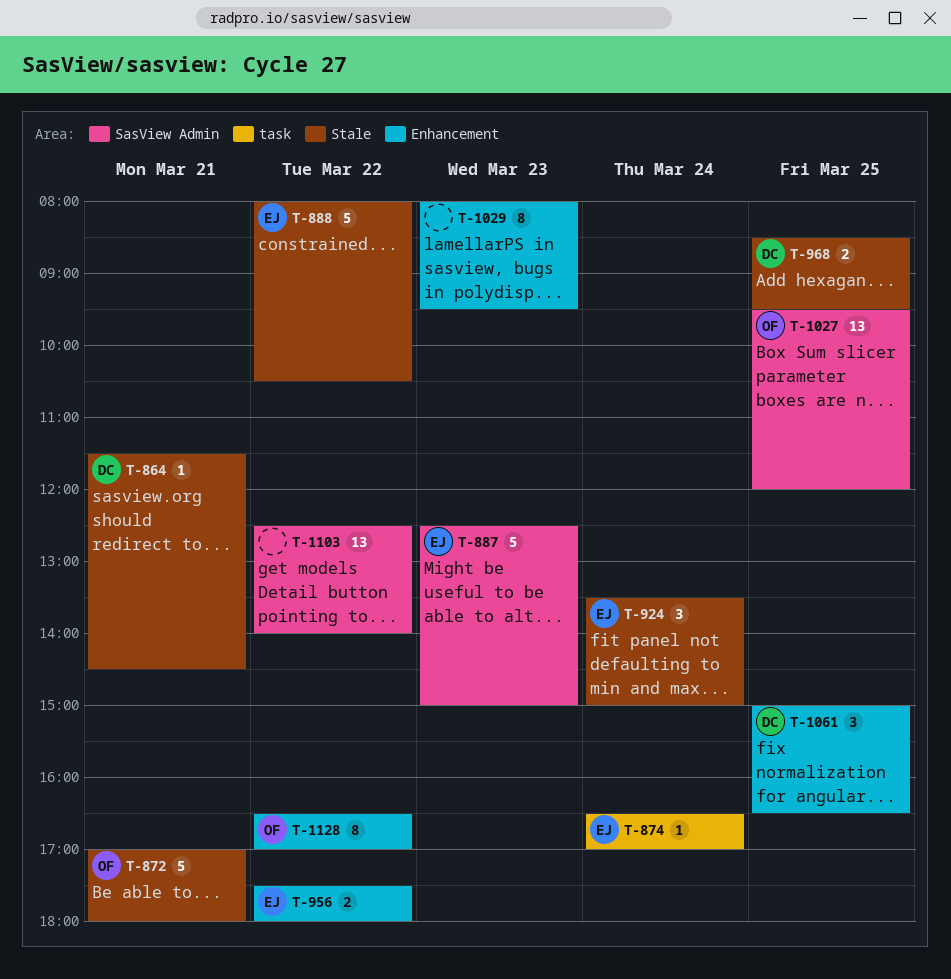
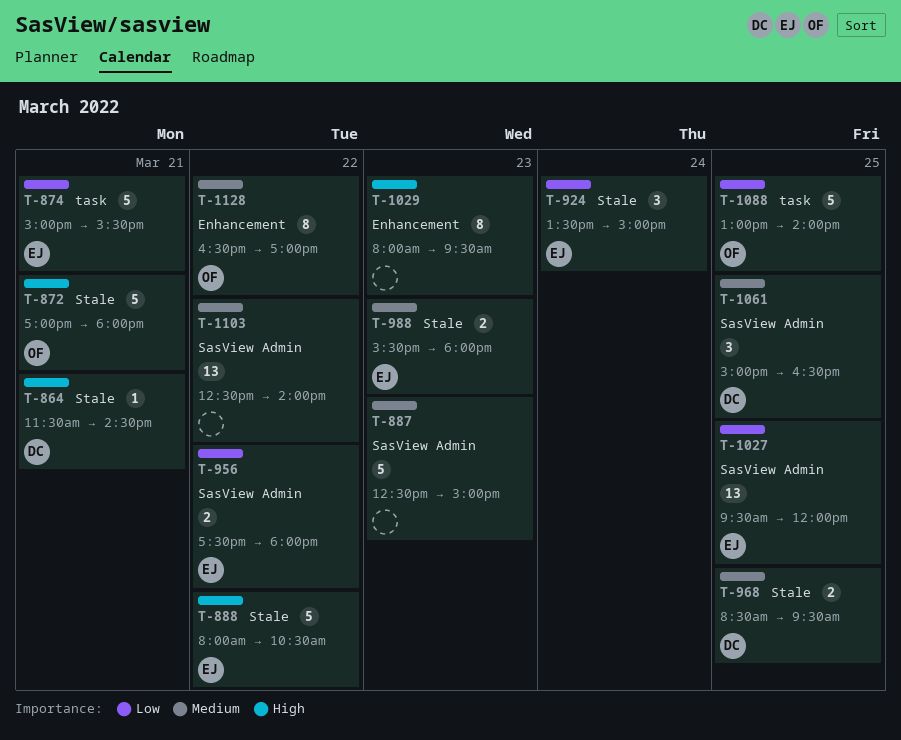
T-874, estimate: 1 -> 5
T-874, day: Mar 24 -> Mar 21
T-874, begins: 16:30 -> 15:00
T-874, ends: 17:00 -> 15:30
T-887, owner: EJ -> none
T-956, label: Enhancement -> SasView Admin
T-988: none -> present
T-1027, owner: OF -> EJ
T-1061, label: Enhancement -> SasView Admin
T-1088: none -> present

